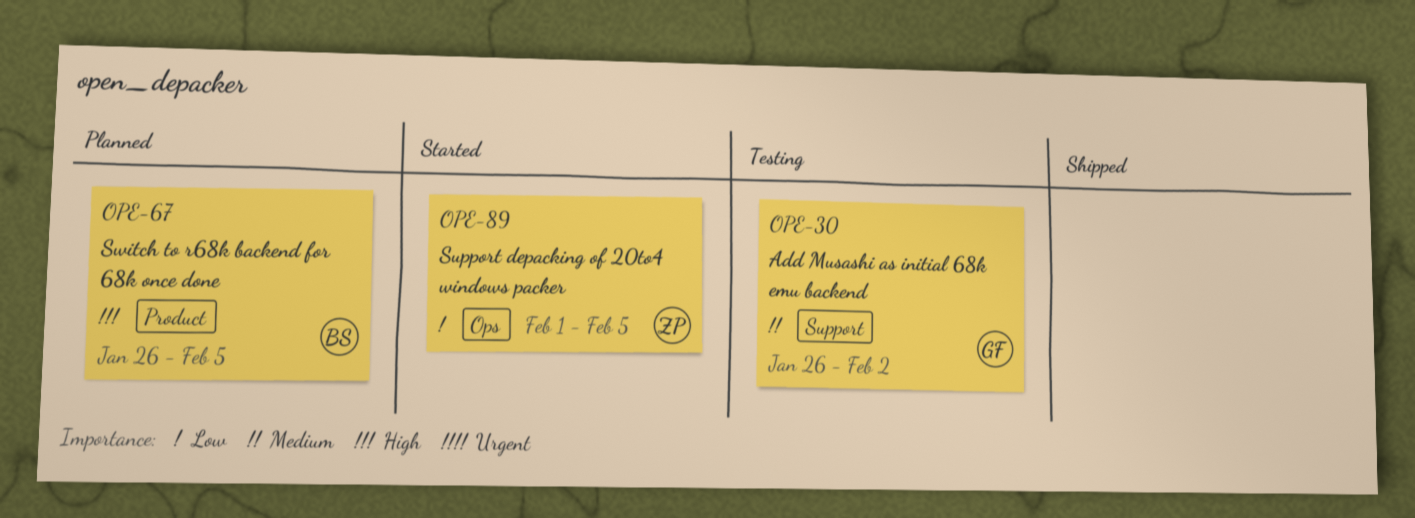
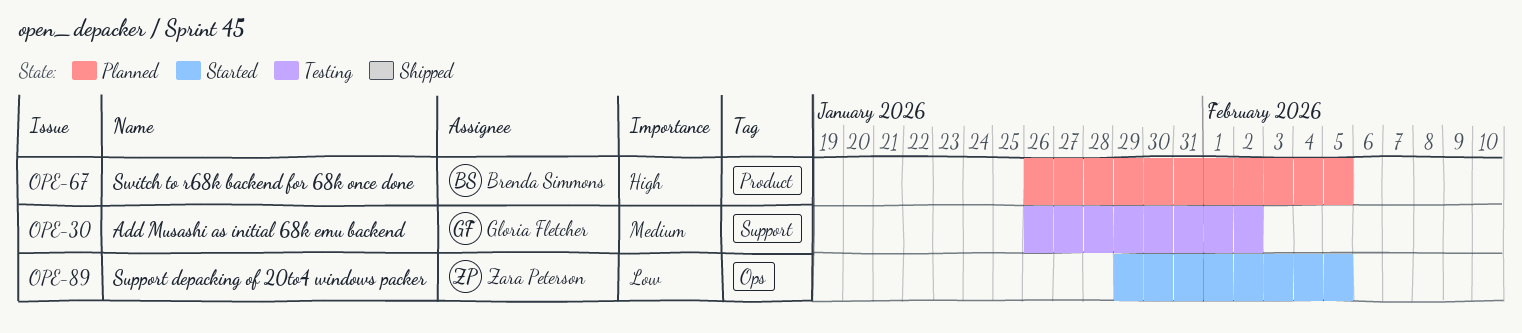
OPE-89, start: Feb 1 -> Jan 29

